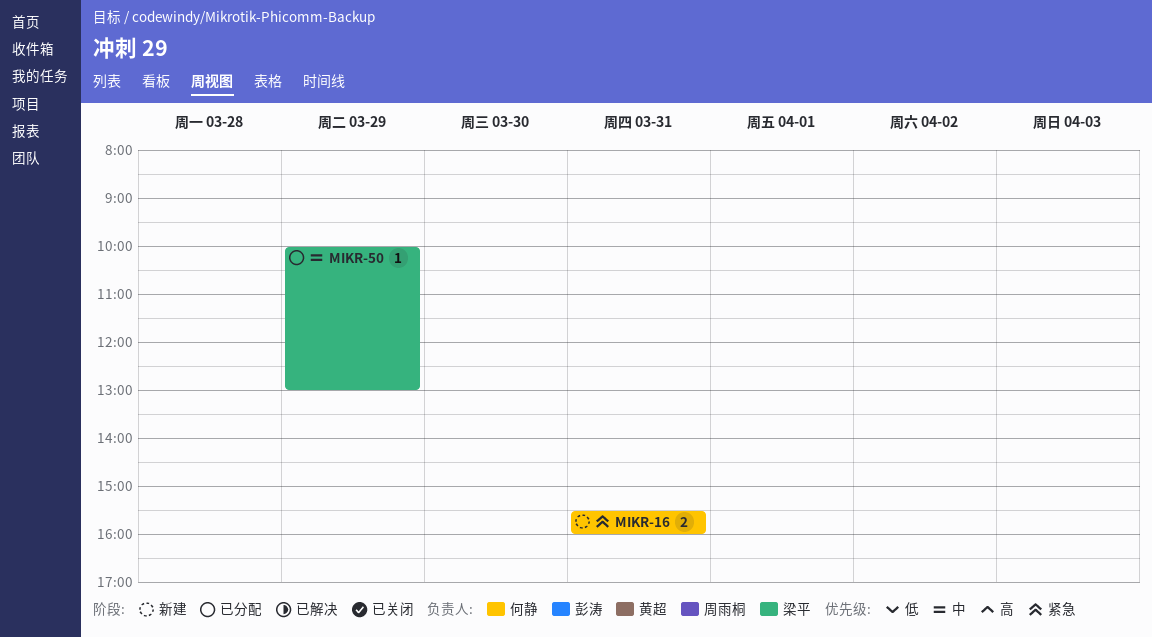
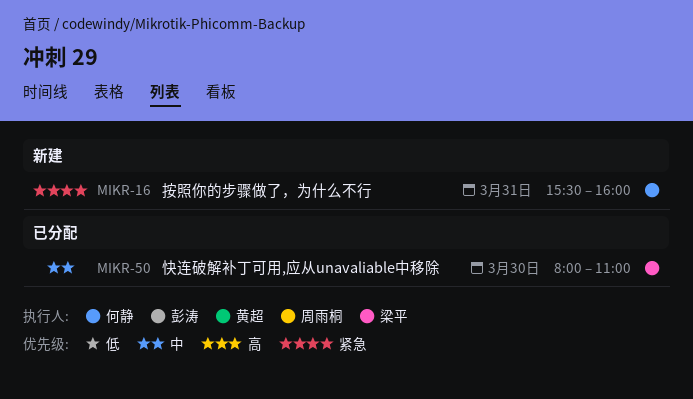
MIKR-50, day: Mar 29 -> Mar 30
MIKR-50, begins: 10:00 -> 08:00
MIKR-50, ends: 13:00 -> 11:00

